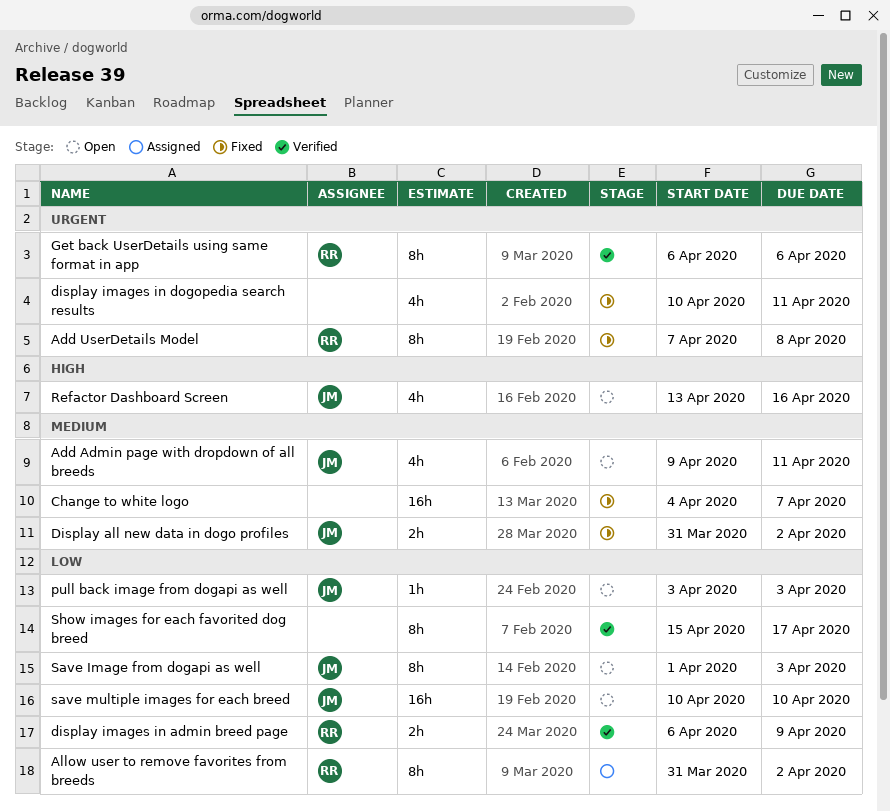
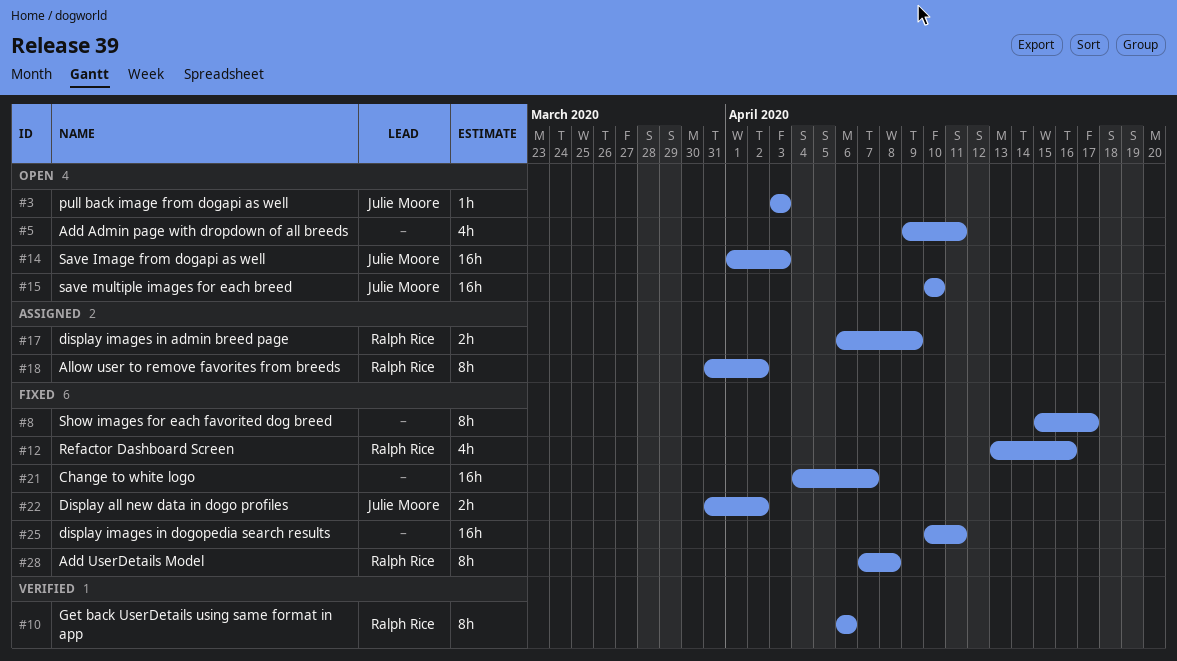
Add Admin page with dropdown of all breeds, owner: Julie Moore -> none
display images in admin breed page, status: Verified -> Assigned
display images in dogopedia search results, estimate: 4h -> 16h
Refactor Dashboard Screen, status: Open -> Fixed
Refactor Dashboard Screen, owner: Julie Moore -> Ralph Rice
Save Image from dogapi as well, estimate: 8h -> 16h
Show images for each favorited dog breed, status: Verified -> Fixed

